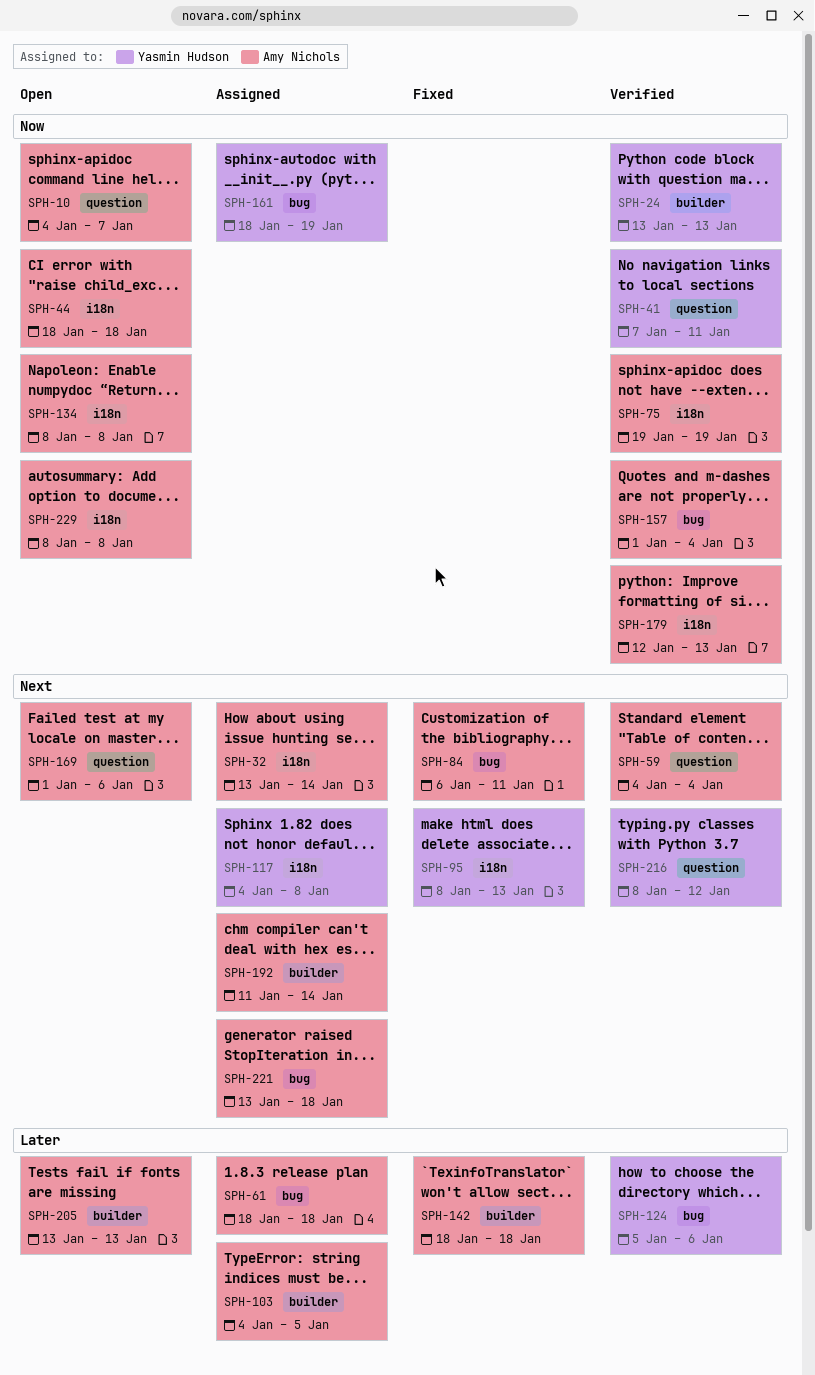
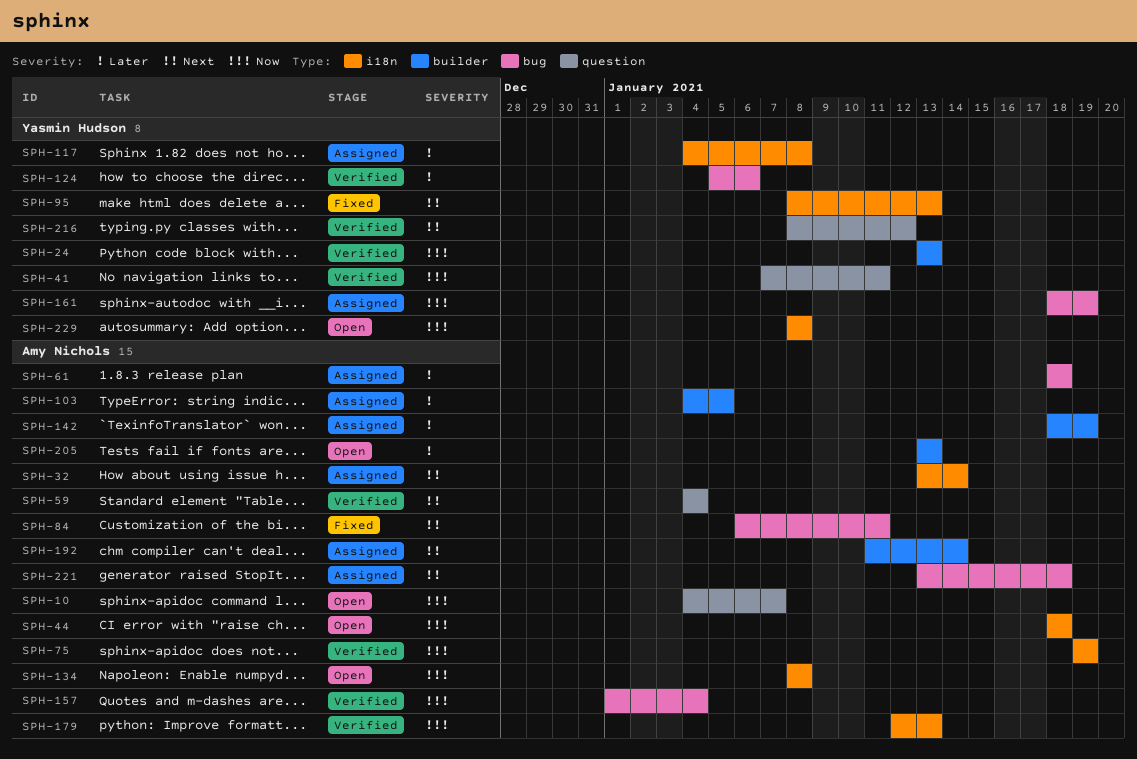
SPH-117, priority: Next -> Later
SPH-142, status: Fixed -> Assigned
SPH-142, due: Jan 18 -> Jan 19
SPH-169: present -> none
SPH-229, owner: Amy Nichols -> Yasmin Hudson

